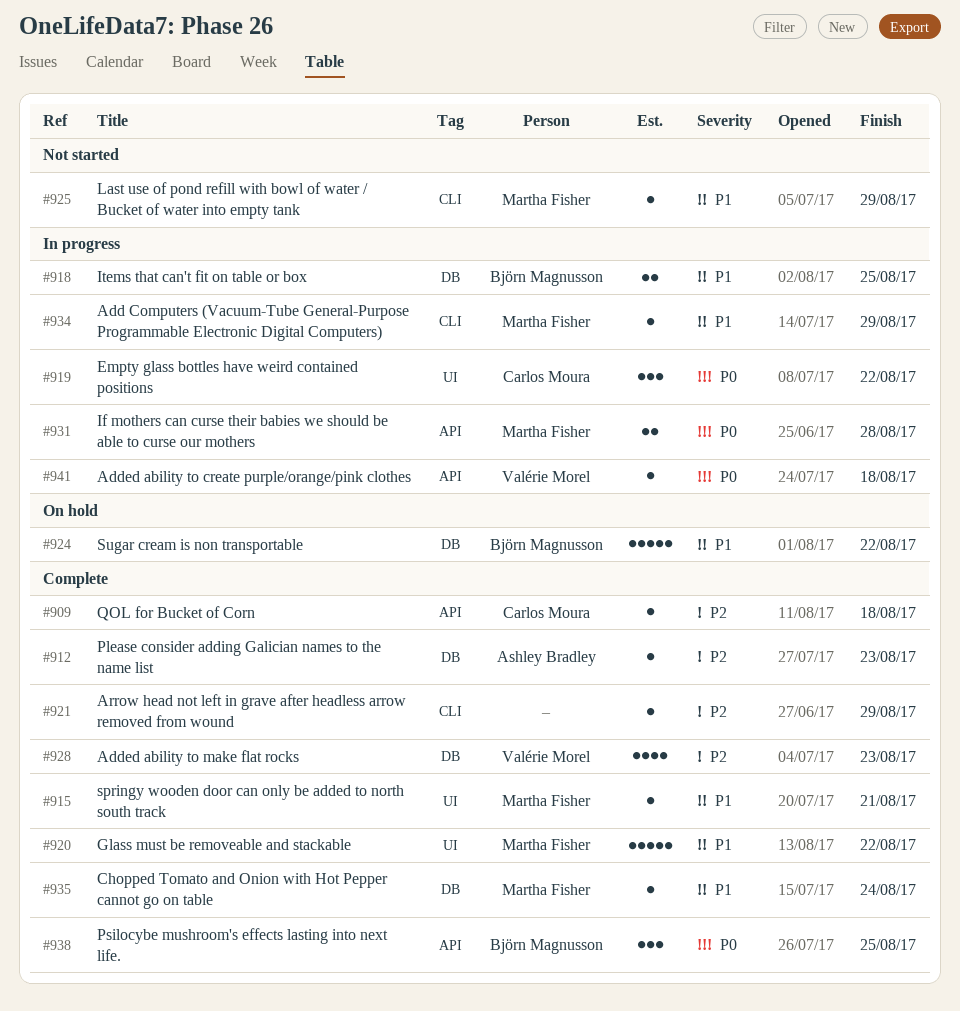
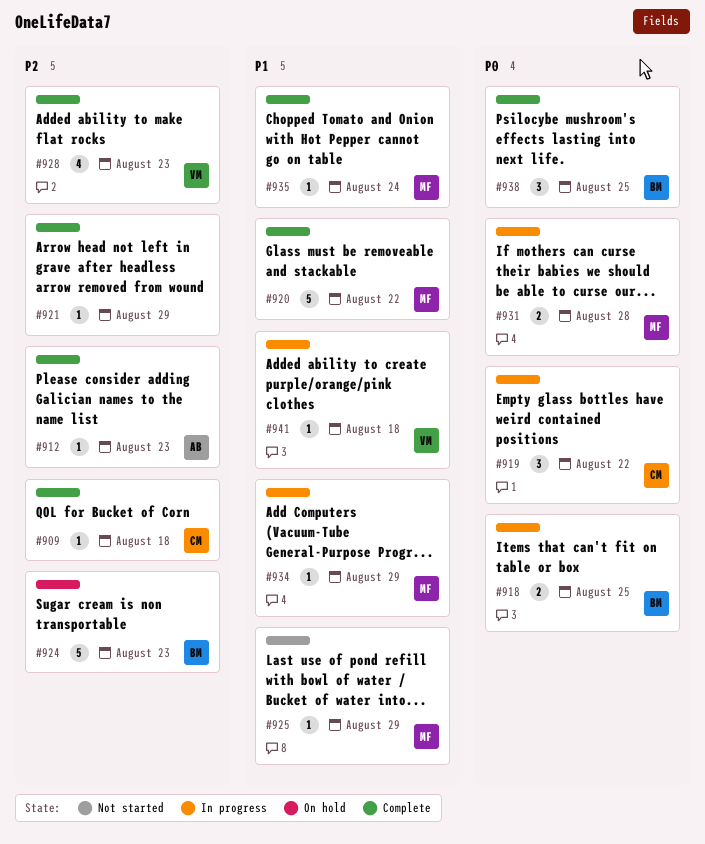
#915: present -> none
#918, priority: P1 -> P0
#924, priority: P1 -> P2
#924, due: Aug 22 -> Aug 23
#941, priority: P0 -> P1

